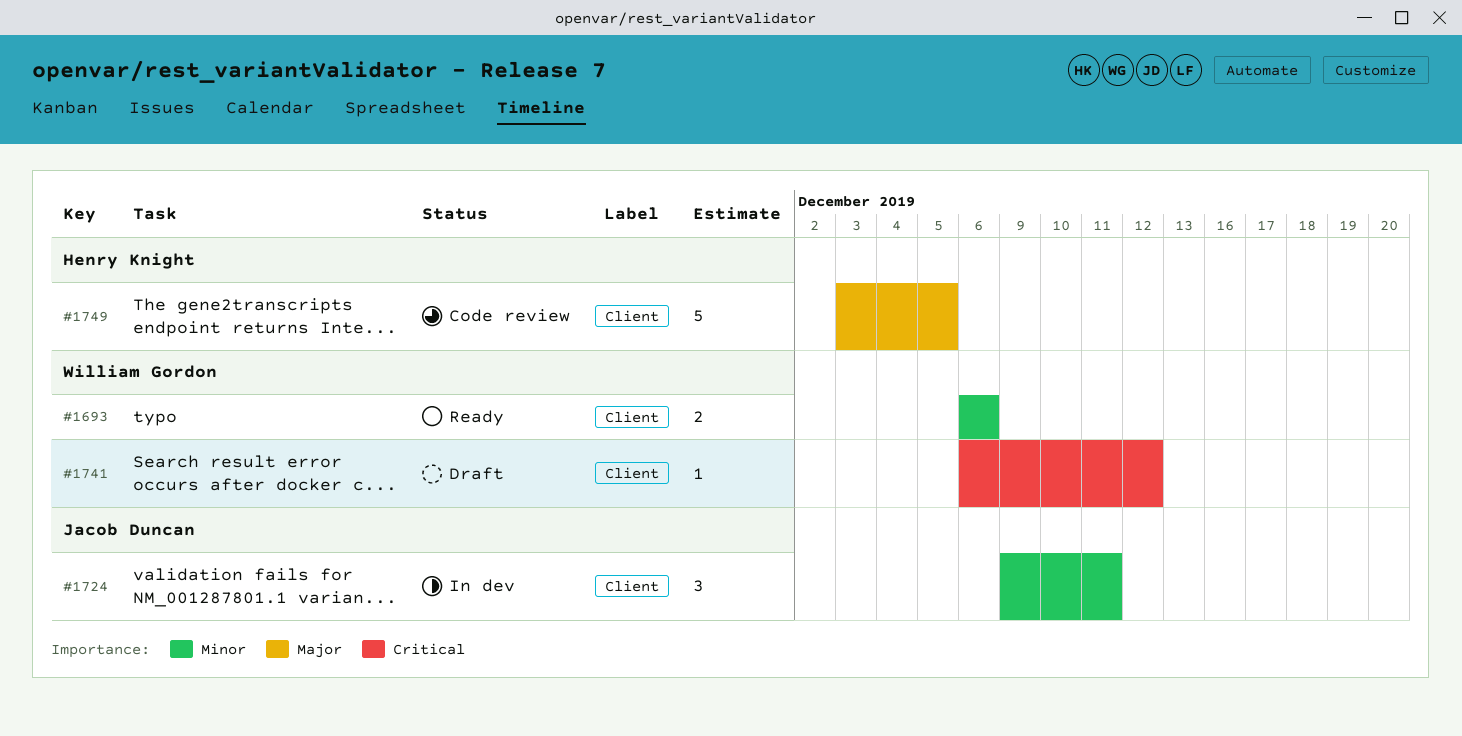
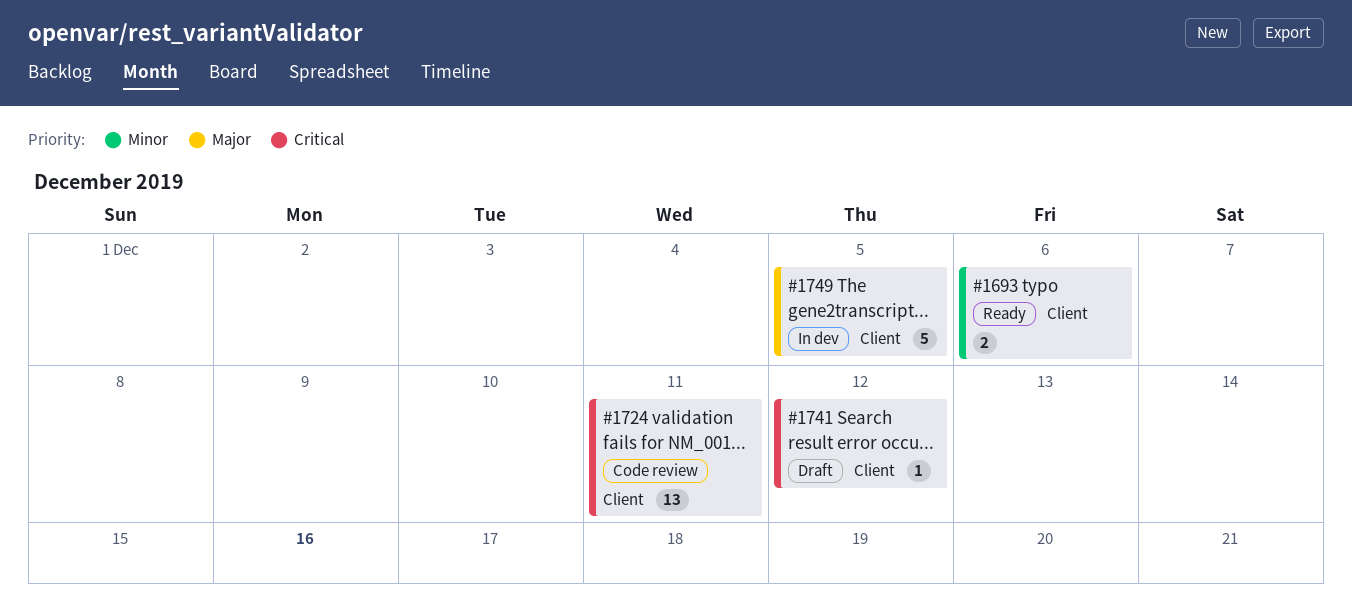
#1724, status: In dev -> Code review
#1724, priority: Minor -> Critical
#1724, estimate: 3 -> 13
#1749, status: Code review -> In dev

